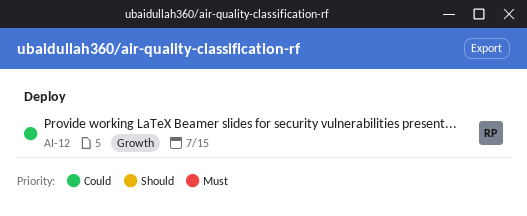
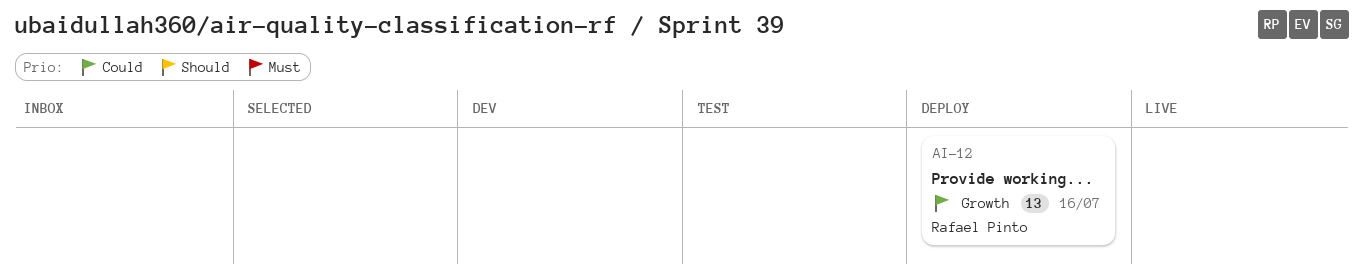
AI-12, due: Jul 15 -> Jul 16

